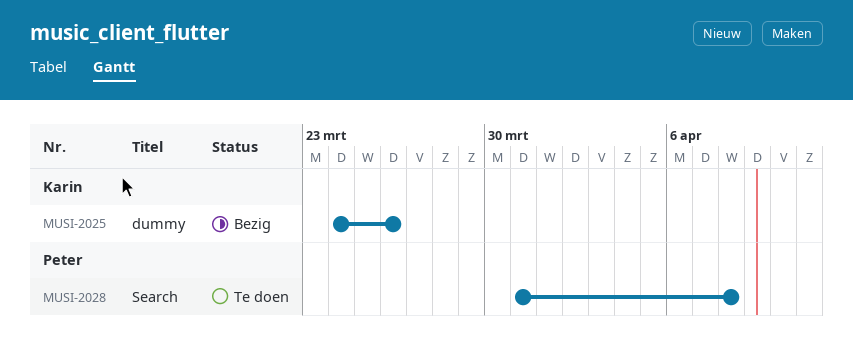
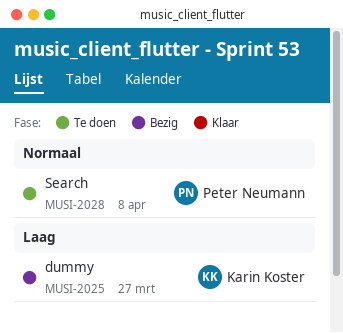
MUSI-2025, due: Mar 26 -> Mar 27

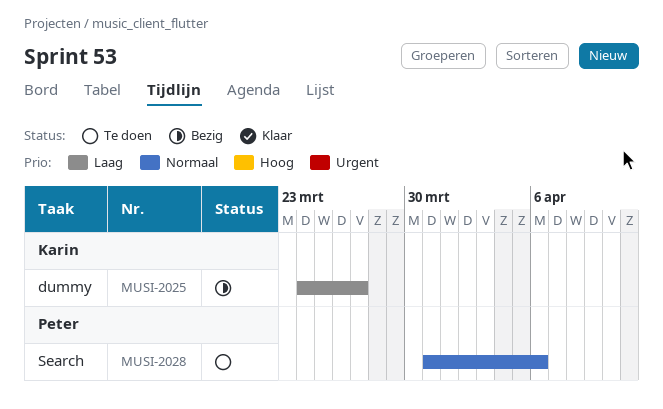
MUSI-2028, due: Apr 8 -> Apr 6

